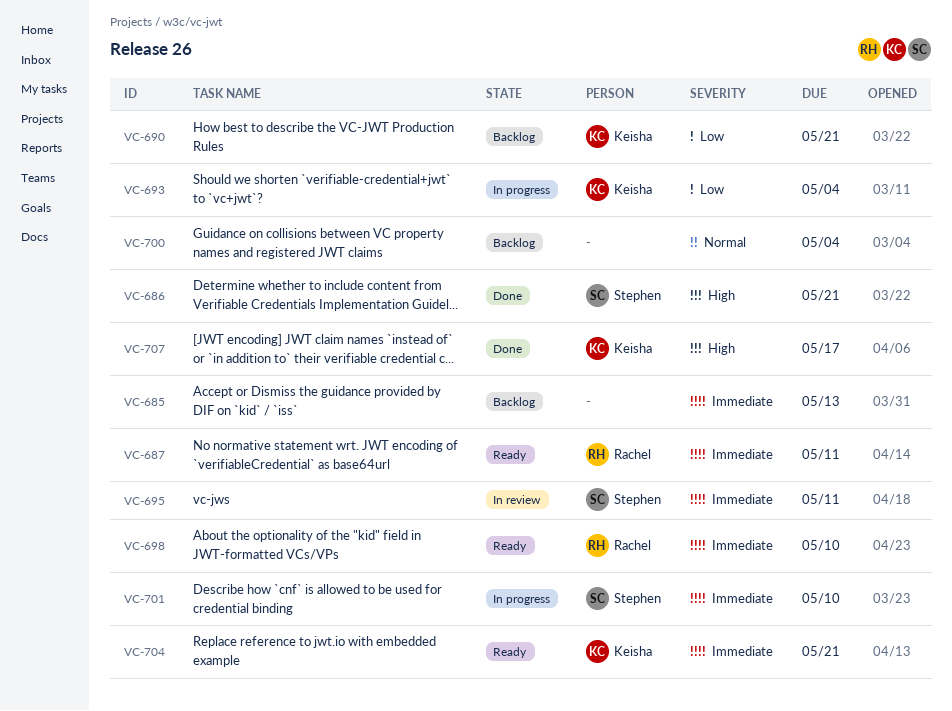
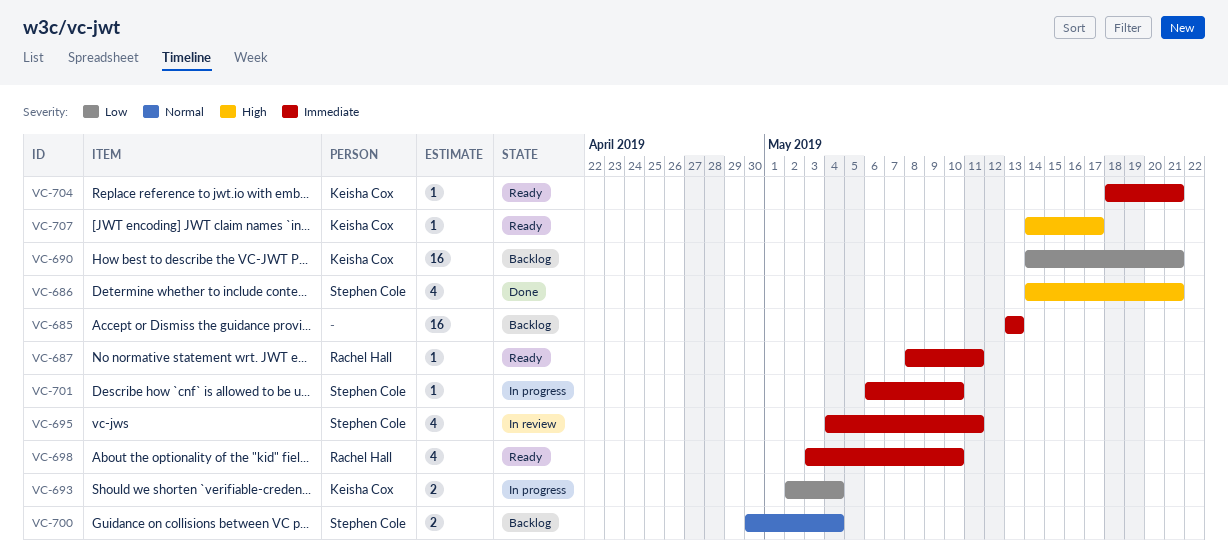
VC-700, owner: none -> Stephen Cole
VC-707, status: Done -> Ready

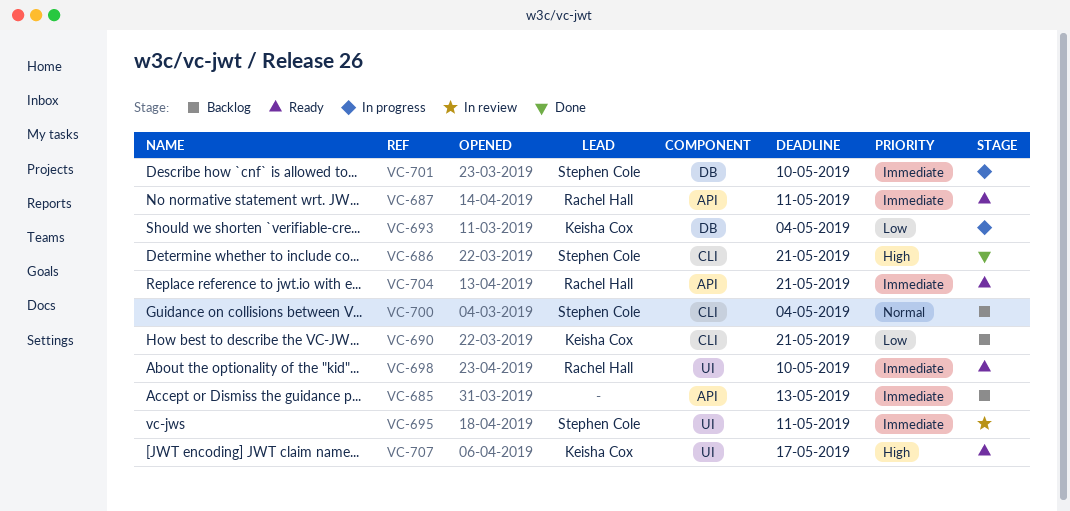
VC-704, owner: Keisha Cox -> Rachel Hall

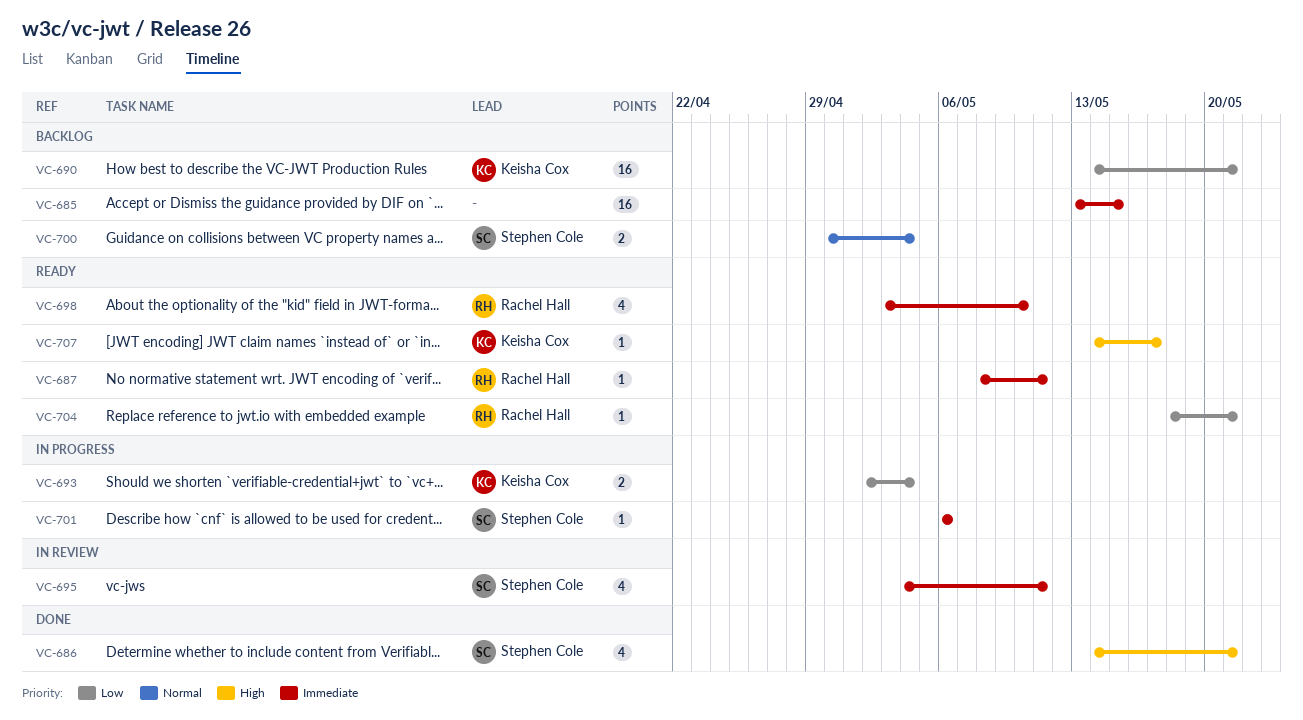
VC-685, due: May 13 -> May 15
VC-701, due: May 10 -> May 6
VC-704, priority: Immediate -> Low

